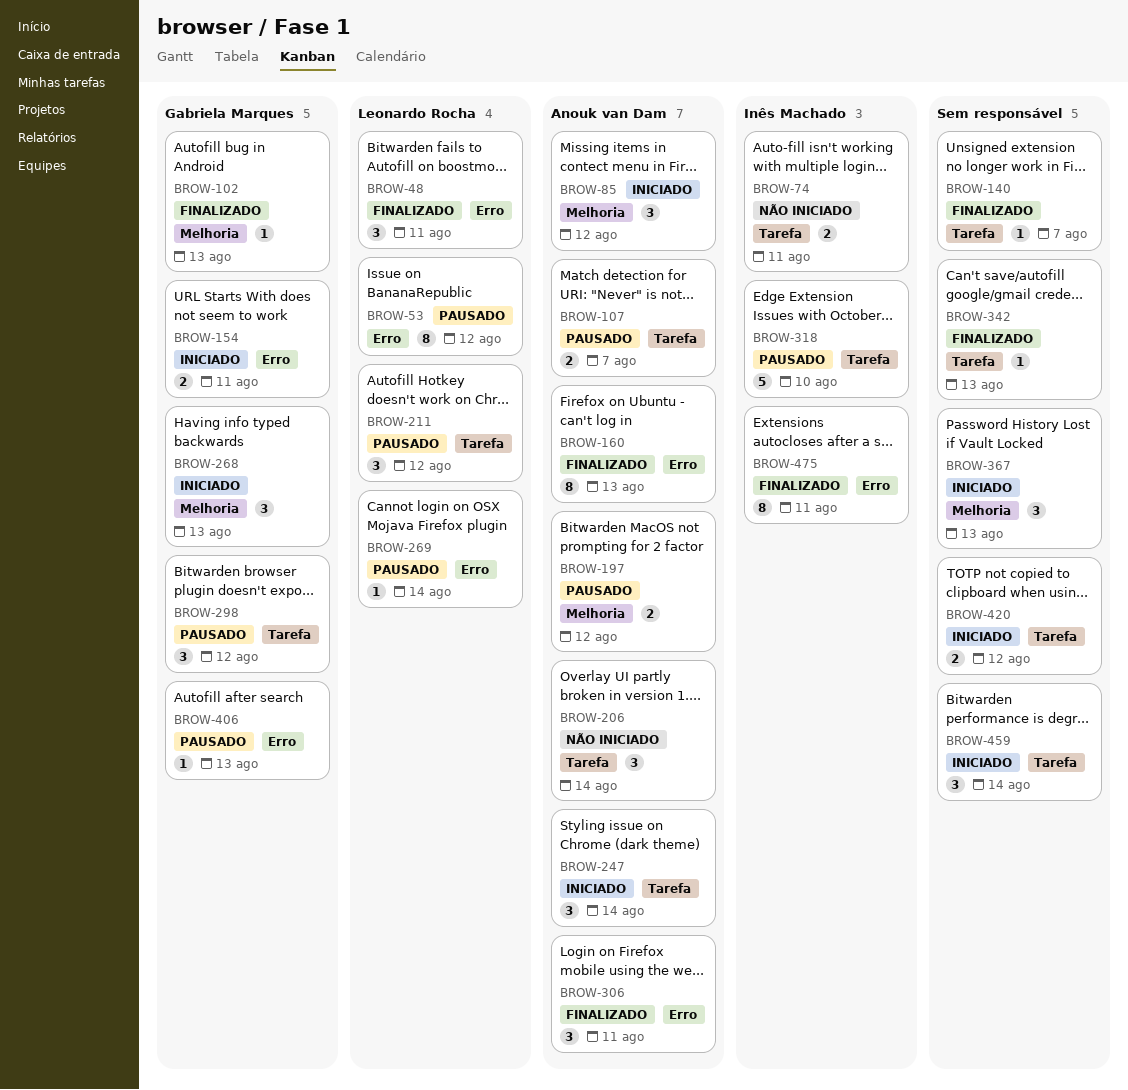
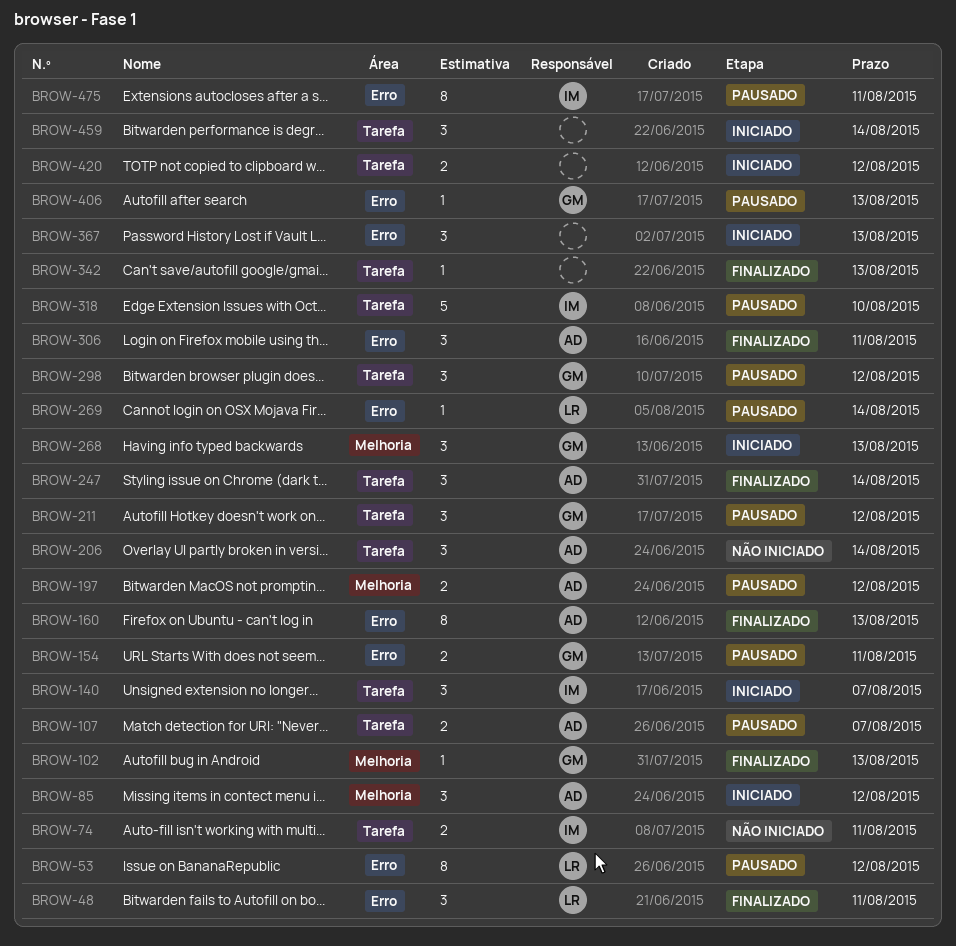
BROW-140, status: Finalizado -> Iniciado
BROW-140, owner: none -> Inês Machado
BROW-140, estimate: 1 -> 3
BROW-154, status: Iniciado -> Pausado
BROW-211, owner: Leonardo Rocha -> Gabriela Marques
BROW-247, status: Iniciado -> Finalizado
BROW-367, label: Melhoria -> Erro
BROW-475, status: Finalizado -> Pausado

